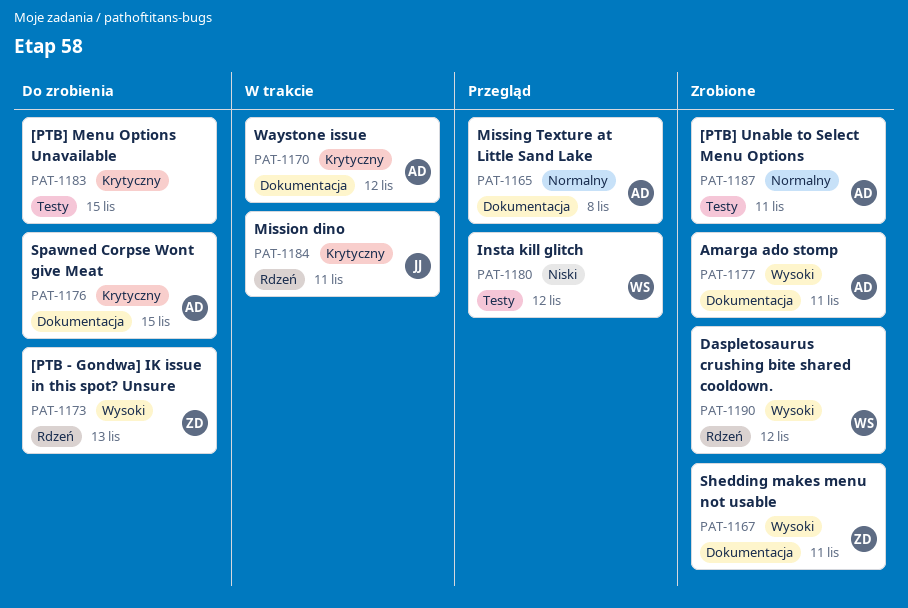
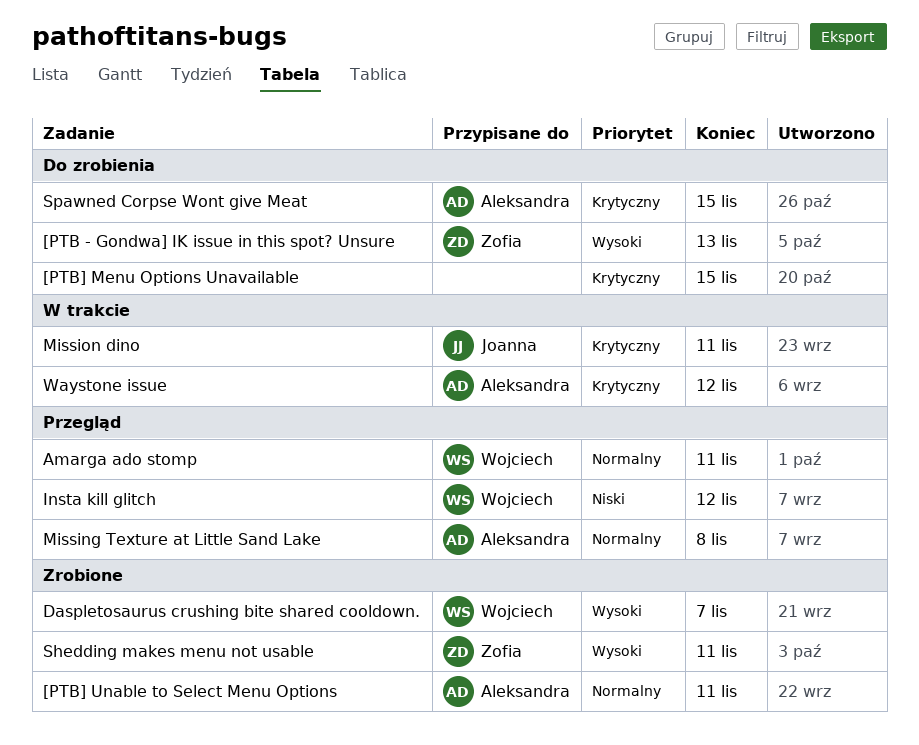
Amarga ado stomp, status: Zrobione -> Przegląd
Amarga ado stomp, owner: Aleksandra -> Wojciech
Amarga ado stomp, priority: Wysoki -> Normalny
Daspletosaurus crushing bite shared cooldown., due: Nov 12 -> Nov 7

